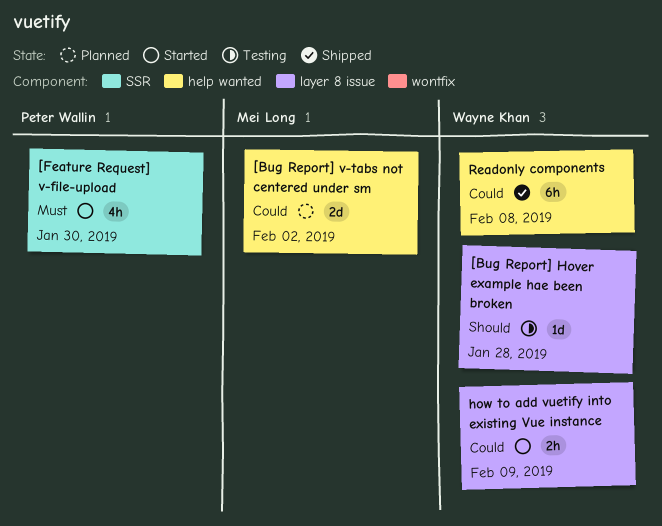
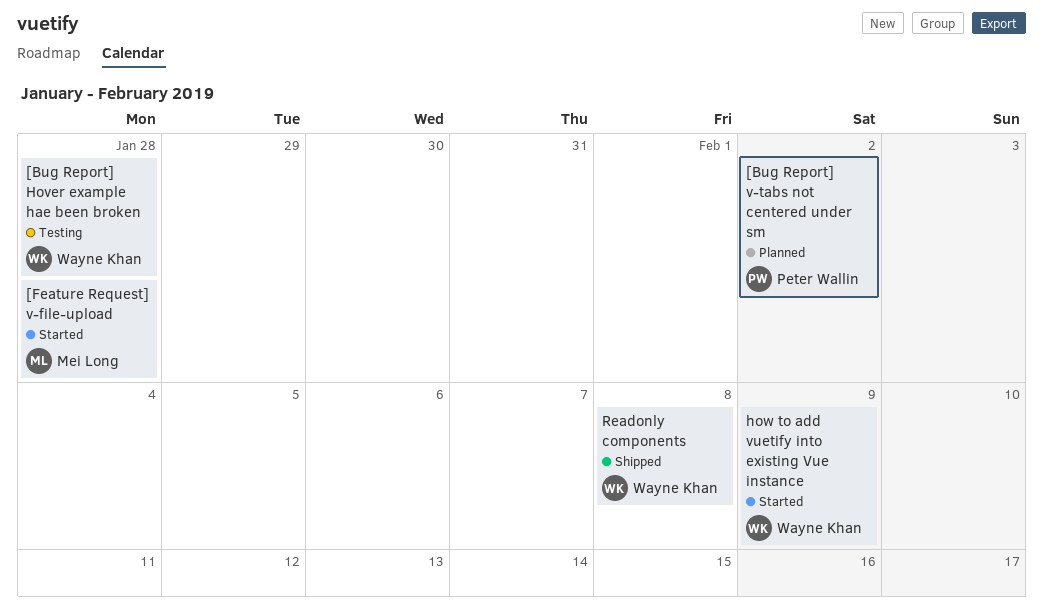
[Bug Report] v-tabs not centered under sm, owner: Mei Long -> Peter Wallin
[Feature Request] v-file-upload, owner: Peter Wallin -> Mei Long
[Feature Request] v-file-upload, due: Jan 30 -> Jan 28

